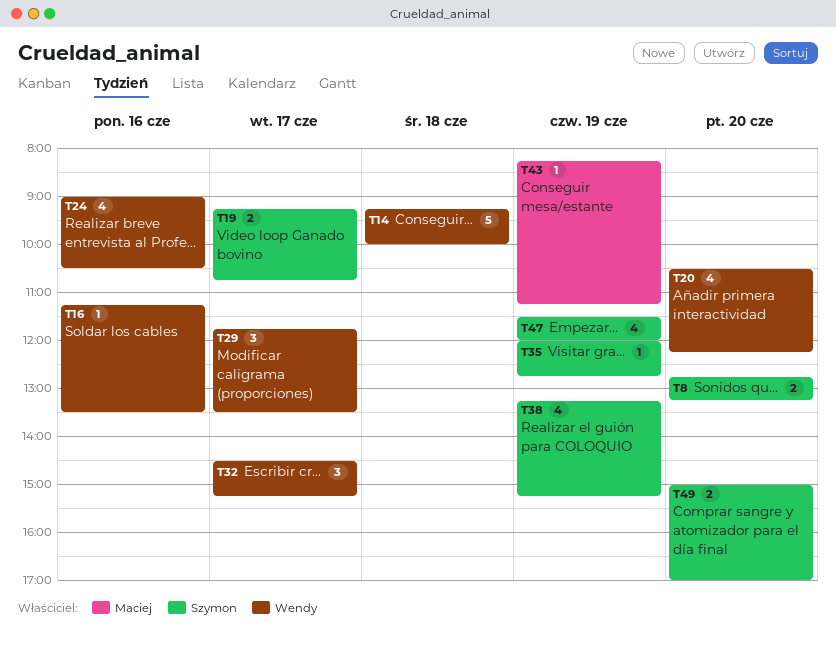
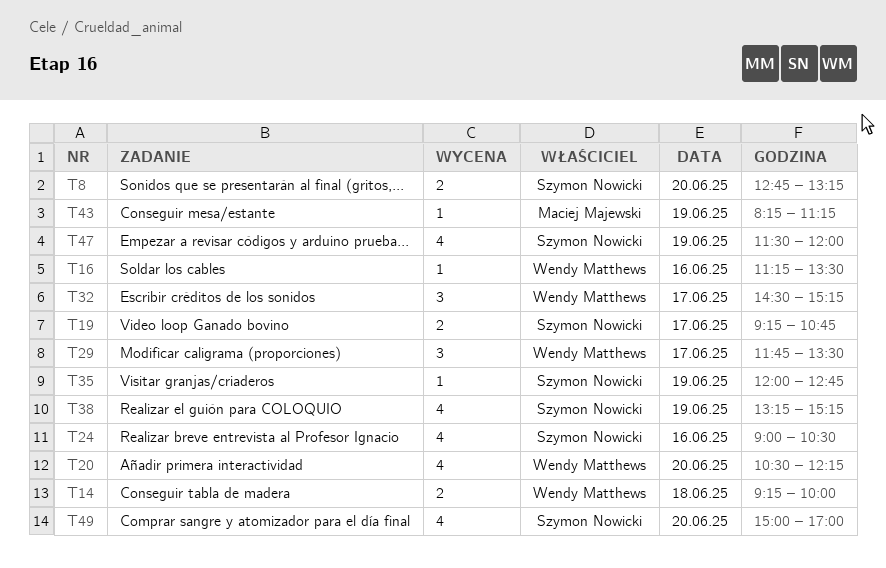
T14, estimate: 5 -> 2
T24, owner: Wendy Matthews -> Szymon Nowicki
T49, estimate: 2 -> 4

